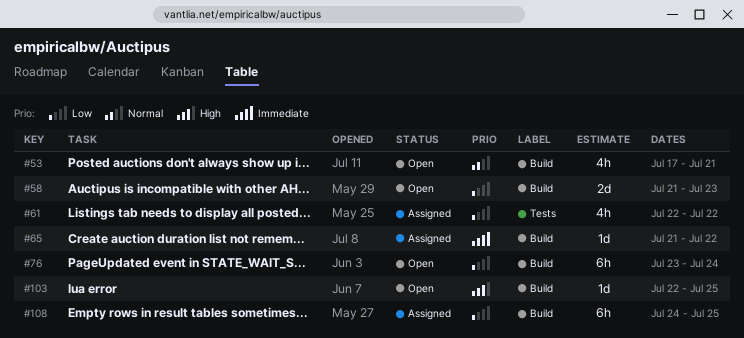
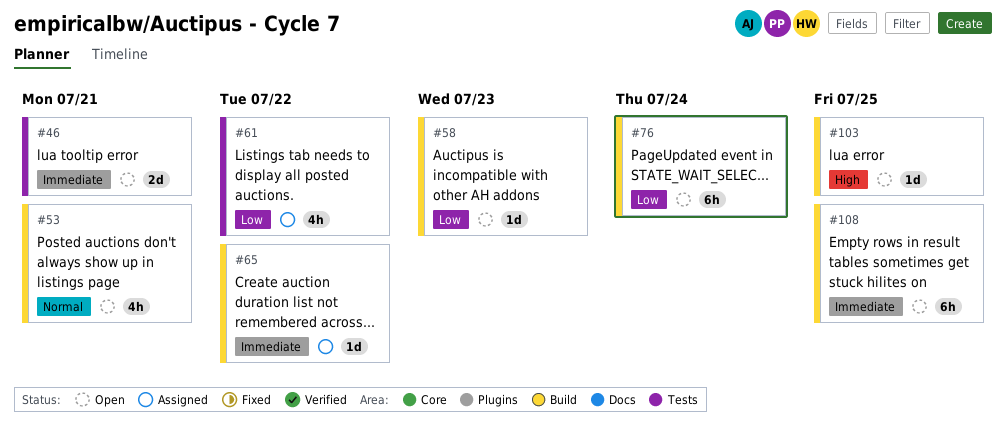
#46: none -> present
#58, estimate: 2d -> 1d
#108, status: Assigned -> Open
#108, priority: Low -> Immediate

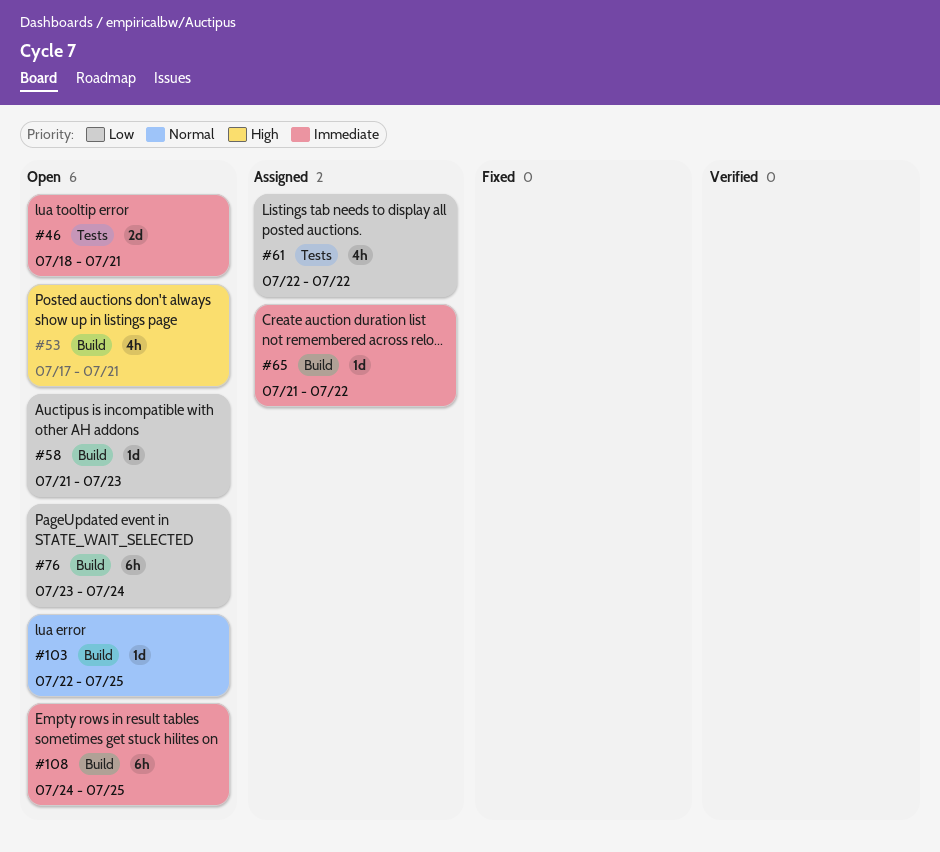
#53, priority: Normal -> High
#103, priority: High -> Normal

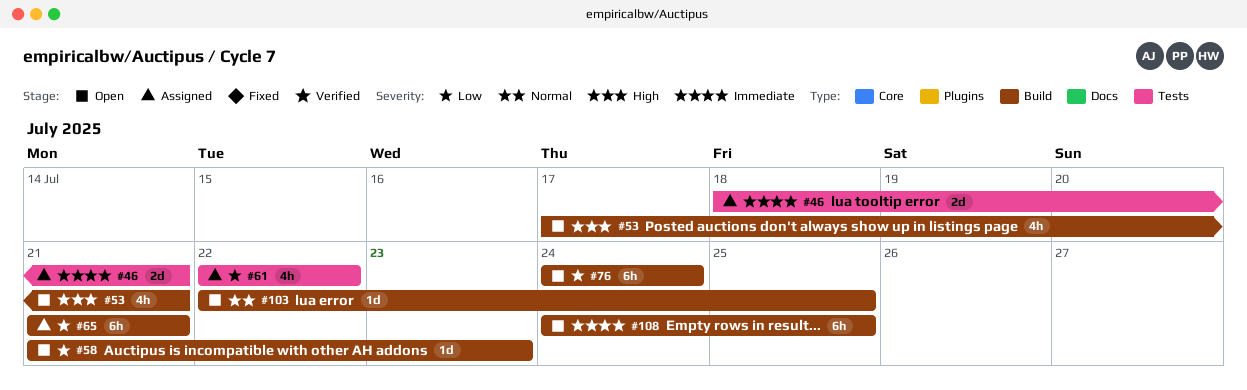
#46, status: Open -> Assigned
#65, priority: Immediate -> Low
#65, estimate: 1d -> 6h
#65, due: Jul 22 -> Jul 21
#76, start: Jul 23 -> Jul 24

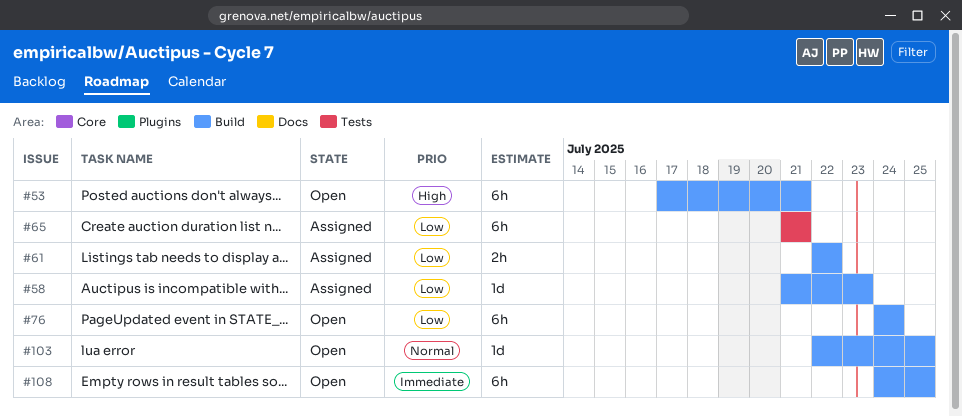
#46: present -> none
#53, estimate: 4h -> 6h
#58, status: Open -> Assigned
#61, label: Tests -> Build
#61, estimate: 4h -> 2h
#65, label: Build -> Tests

